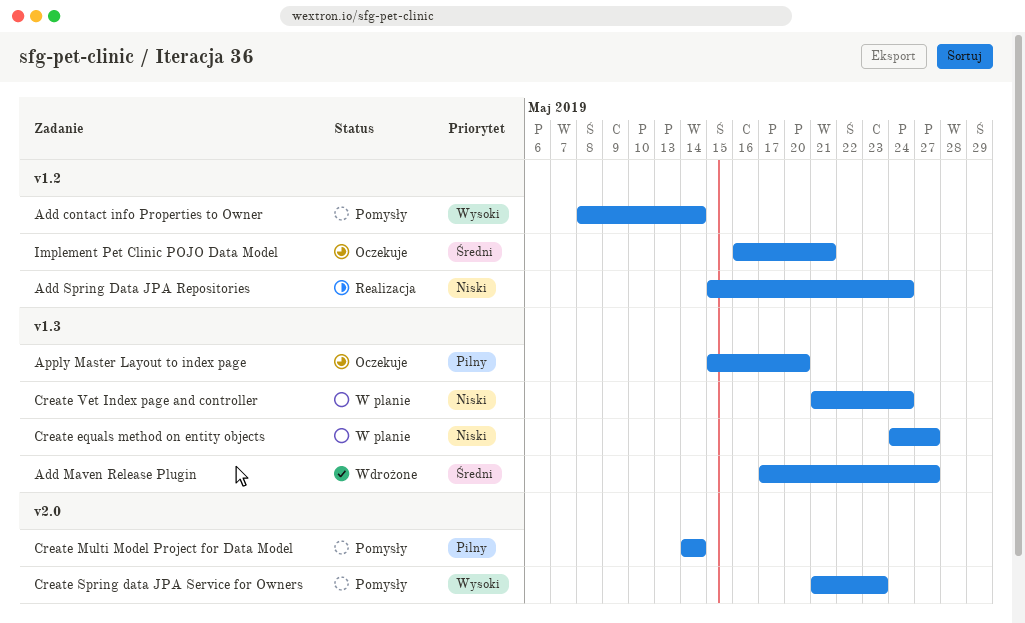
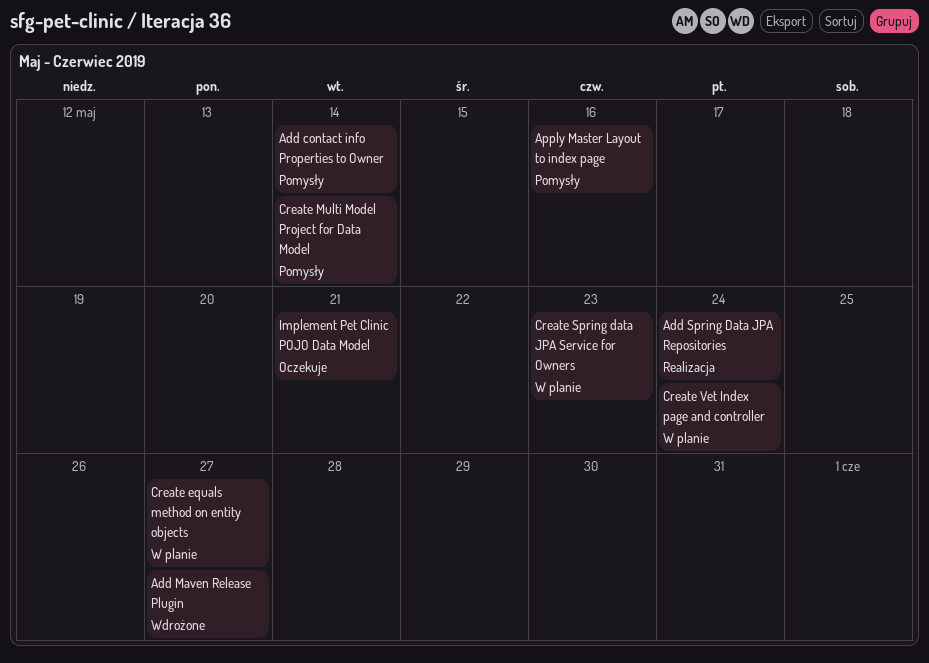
Apply Master Layout to index page, status: Oczekuje -> Pomysły
Apply Master Layout to index page, due: May 20 -> May 16
Create Spring data JPA Service for Owners, status: Pomysły -> W planie

